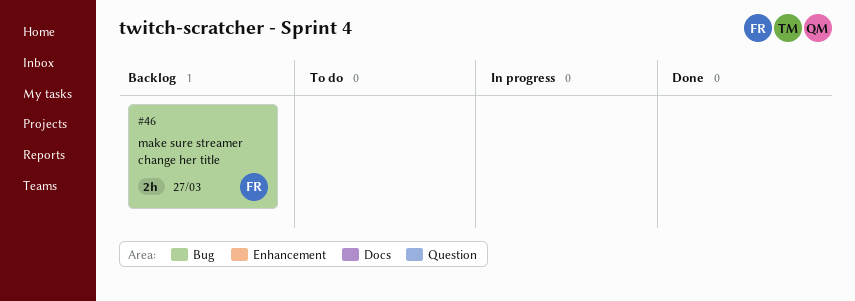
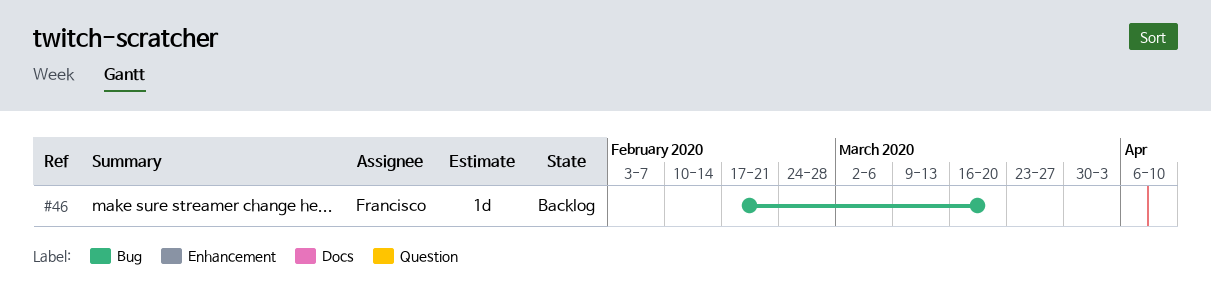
#46, estimate: 2h -> 1d
#46, due: Mar 27 -> Mar 20

